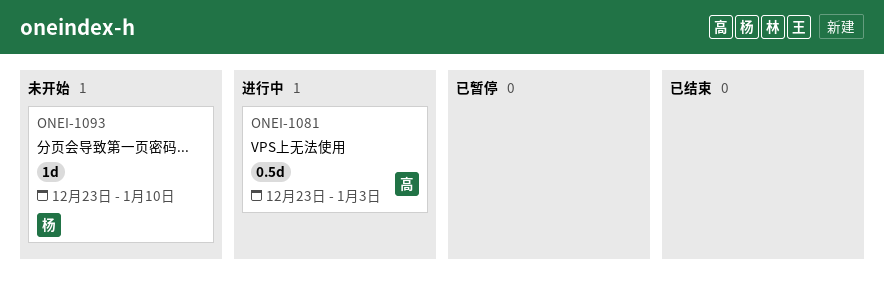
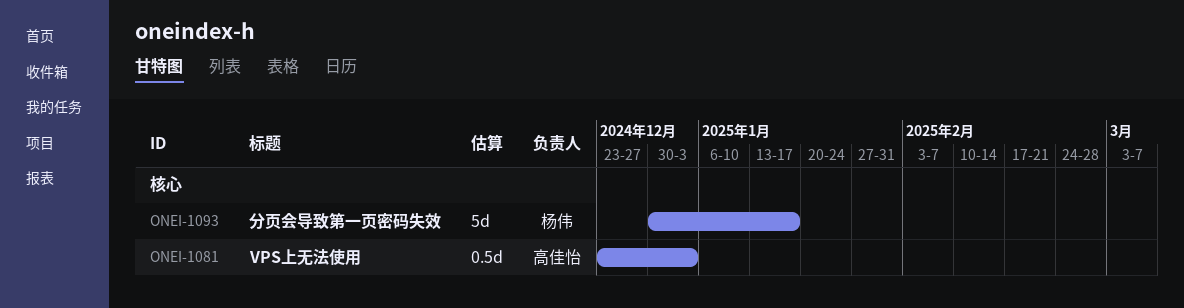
ONEI-1093, estimate: 1d -> 5d
ONEI-1093, start: Dec 23 -> Dec 30
ONEI-1093, due: Jan 10 -> Jan 17

